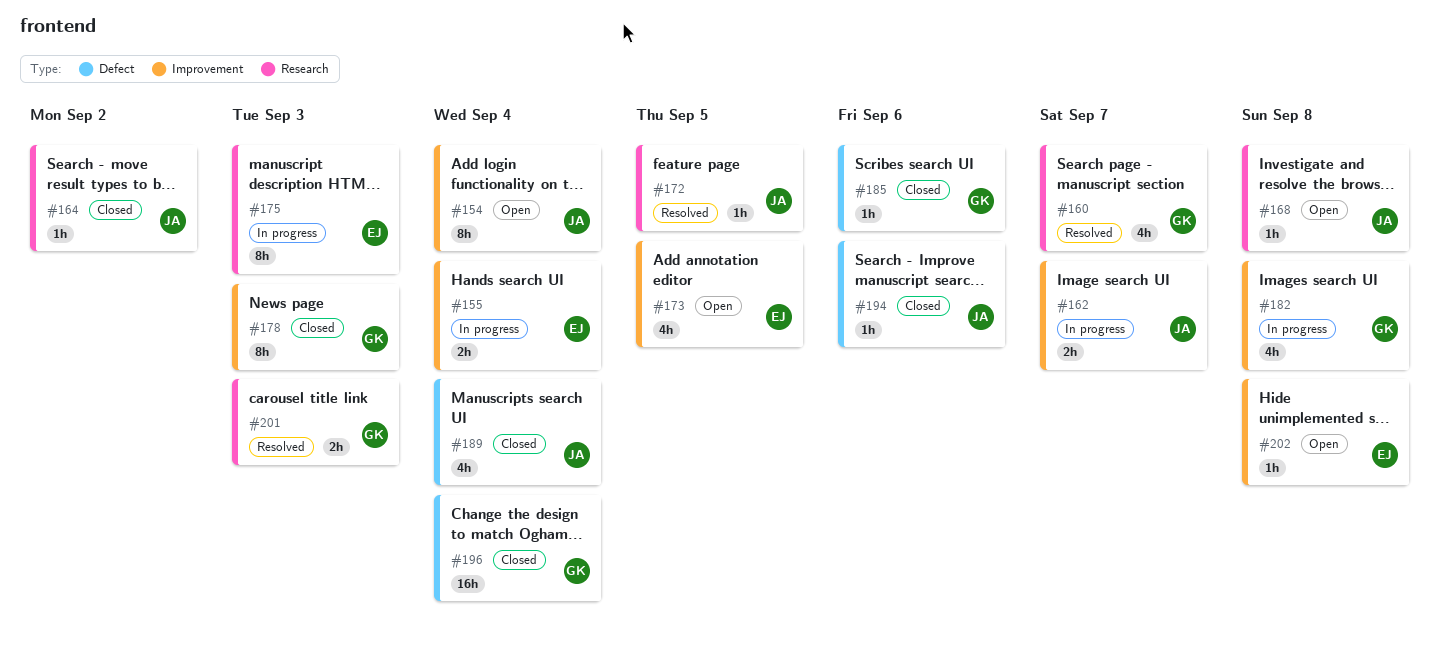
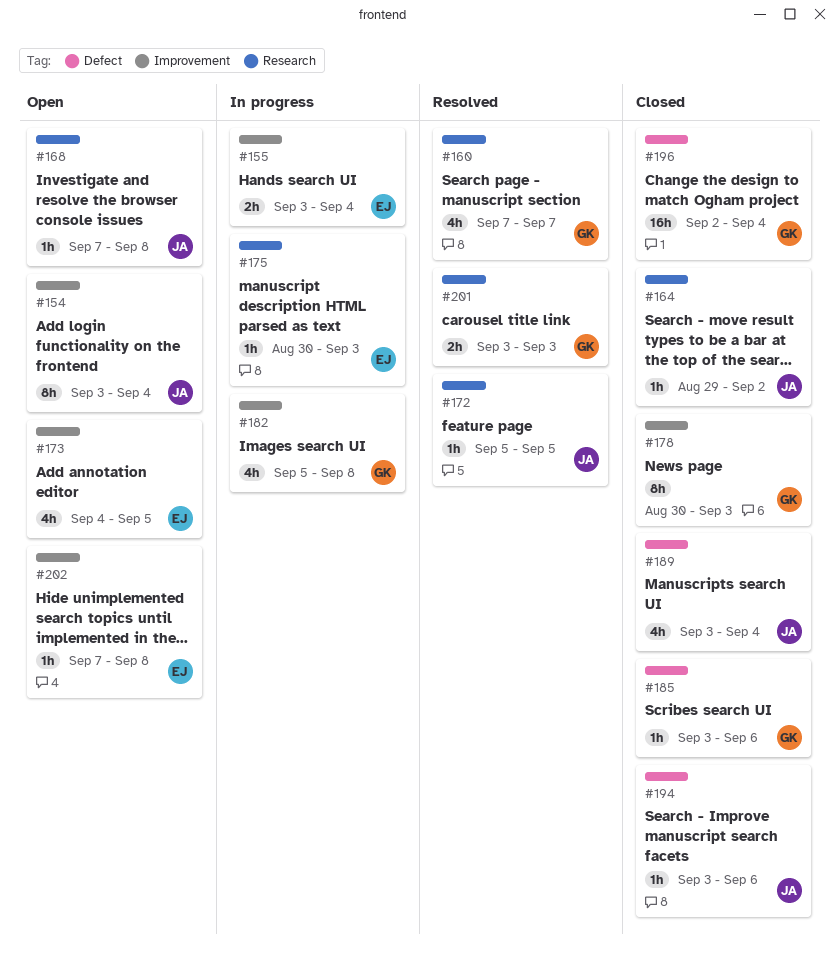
#162: present -> none
#175, estimate: 8h -> 1h

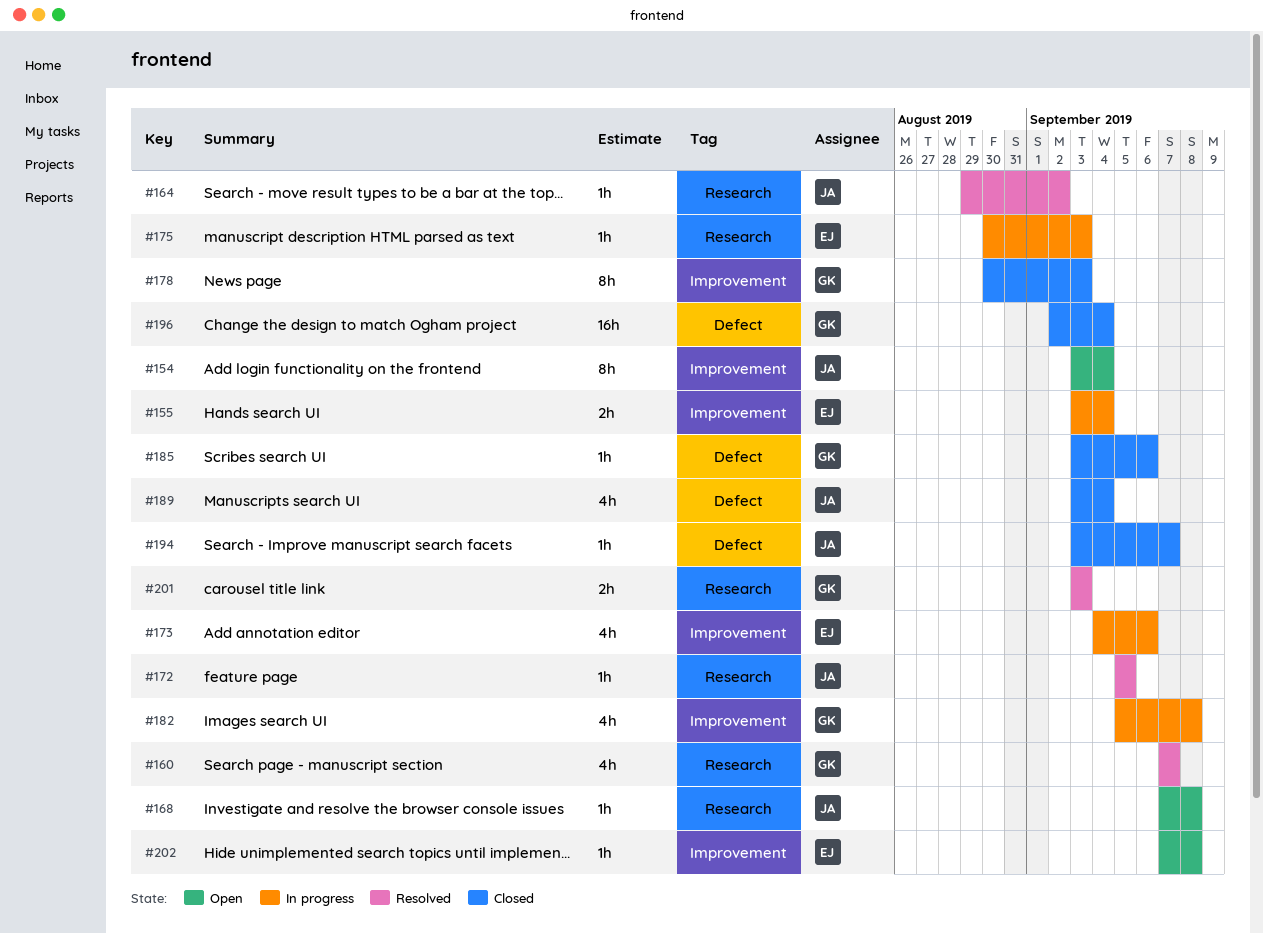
#164, status: Closed -> Resolved
#173, status: Open -> In progress
#173, due: Sep 5 -> Sep 6
#194, due: Sep 6 -> Sep 7

